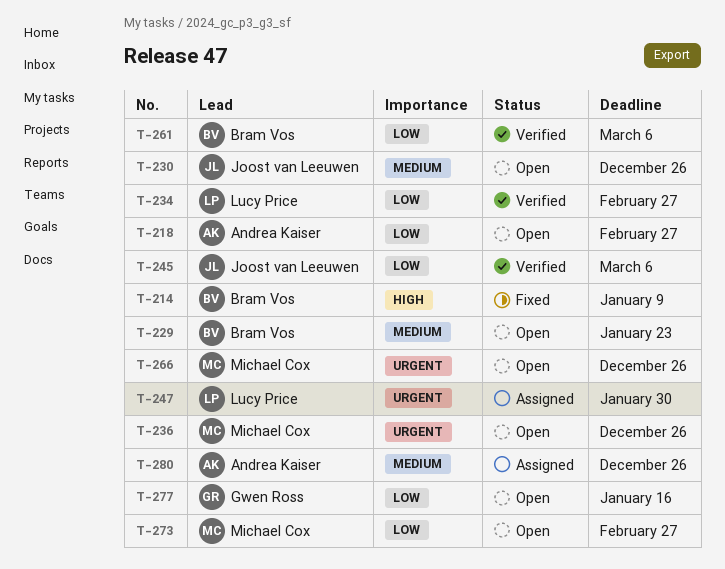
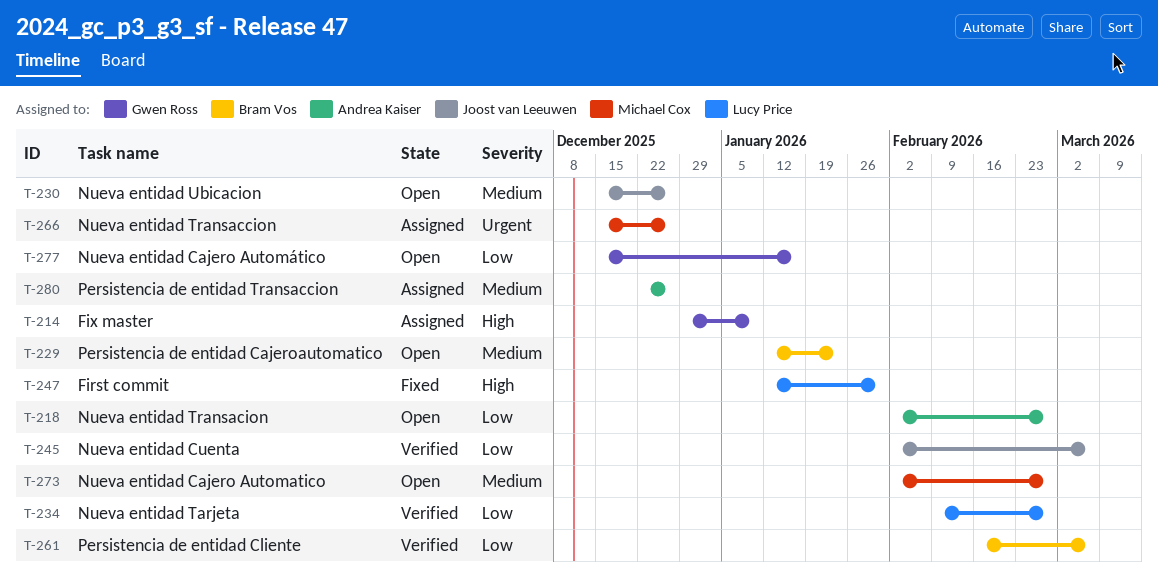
T-214, status: Fixed -> Assigned
T-214, owner: Bram Vos -> Gwen Ross
T-236: present -> none
T-247, status: Assigned -> Fixed
T-247, priority: Urgent -> High
T-266, status: Open -> Assigned
T-273, priority: Low -> Medium

